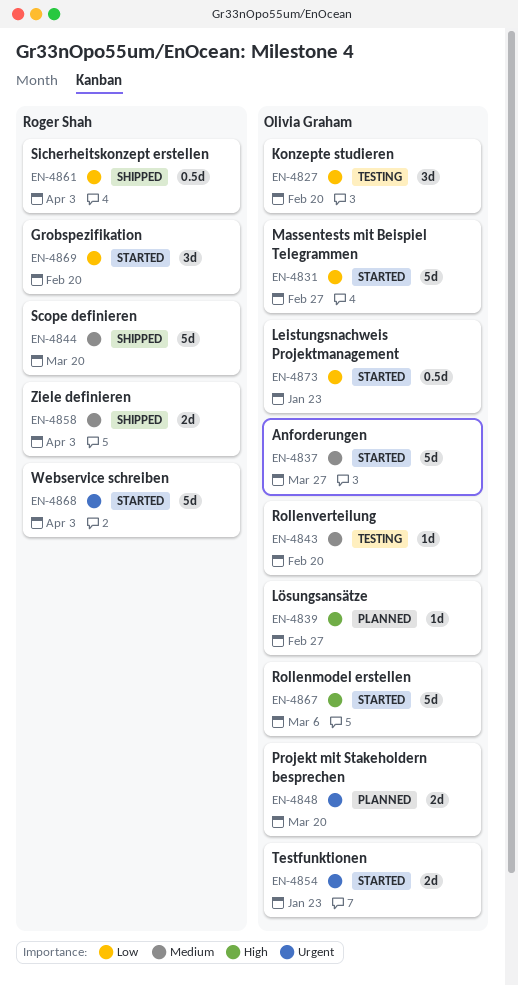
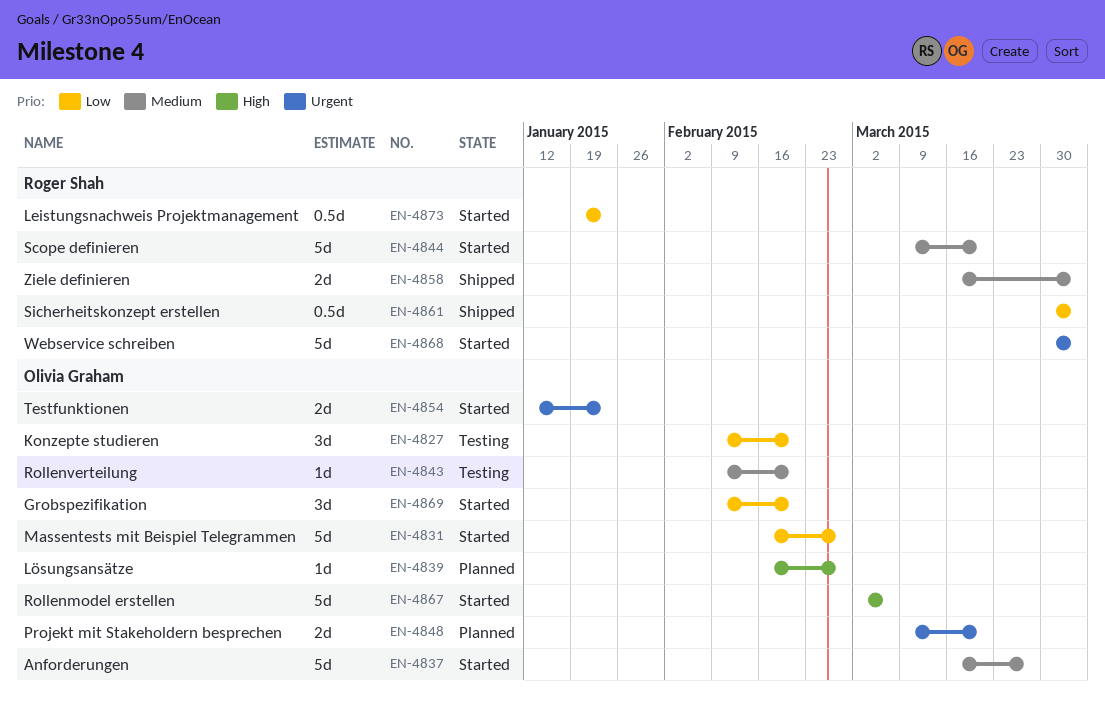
EN-4844, status: Shipped -> Started
EN-4869, owner: Roger Shah -> Olivia Graham
EN-4873, owner: Olivia Graham -> Roger Shah

